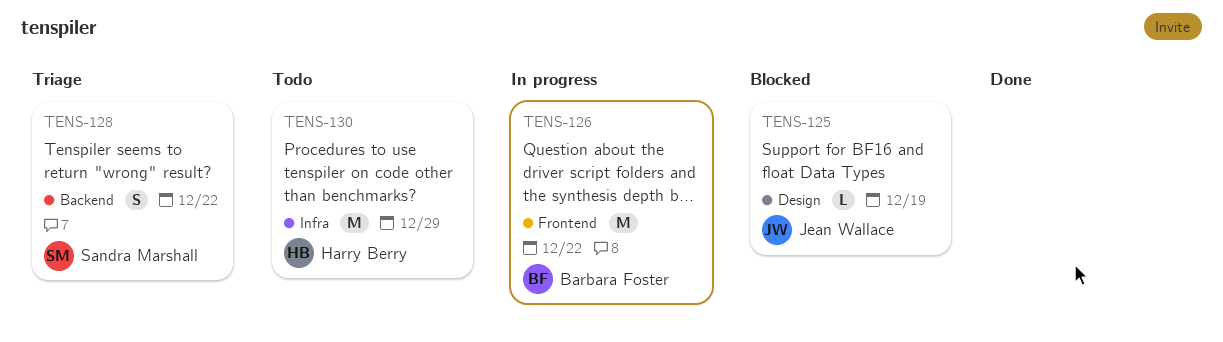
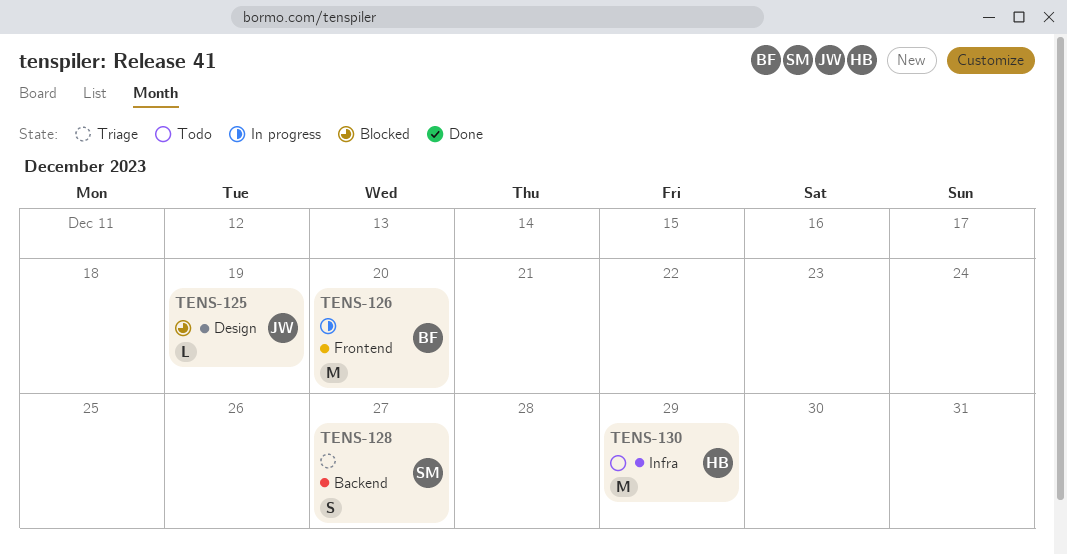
TENS-126, due: Dec 22 -> Dec 20
TENS-128, due: Dec 22 -> Dec 27

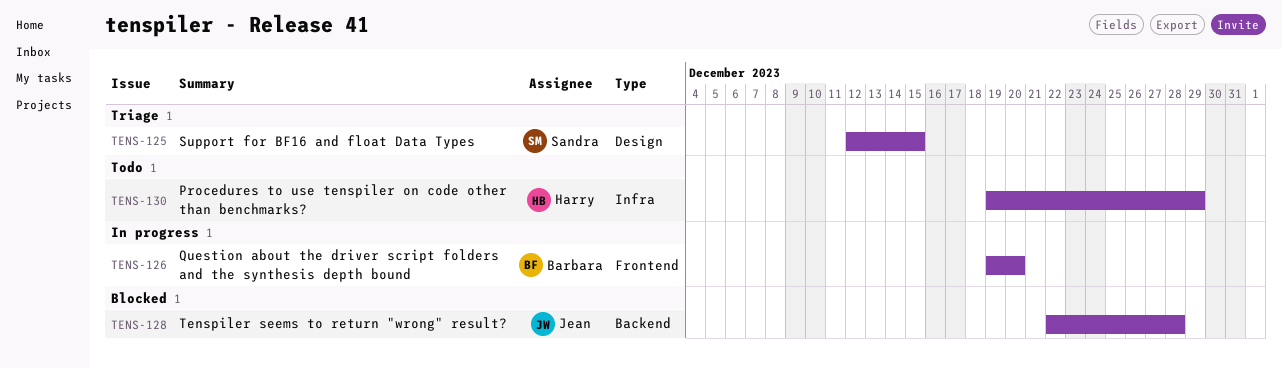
TENS-125, status: Blocked -> Triage
TENS-125, owner: Jean -> Sandra
TENS-125, due: Dec 19 -> Dec 15
TENS-128, status: Triage -> Blocked
TENS-128, owner: Sandra -> Jean
TENS-128, due: Dec 27 -> Dec 28

